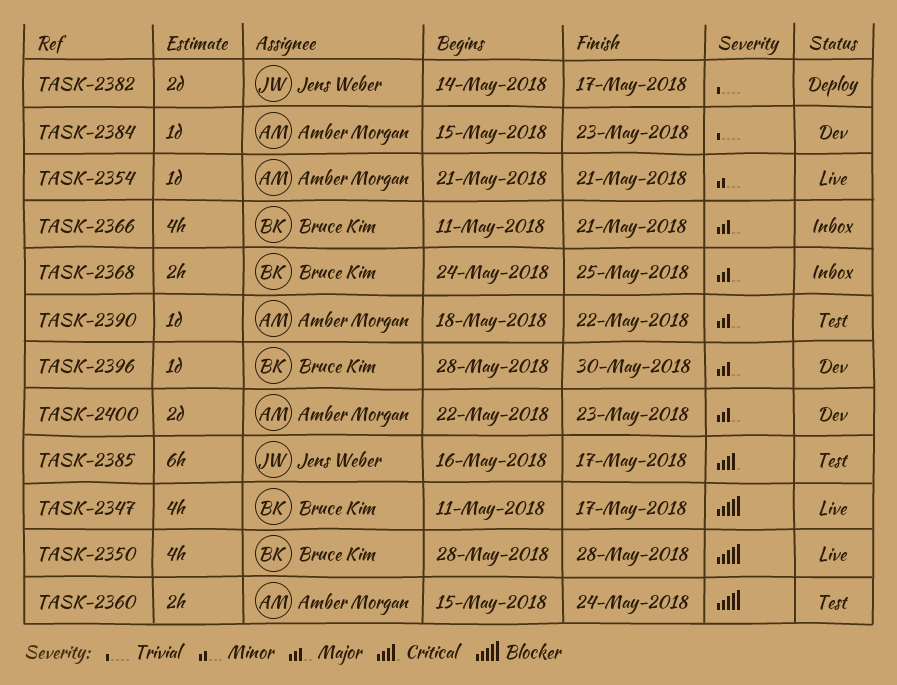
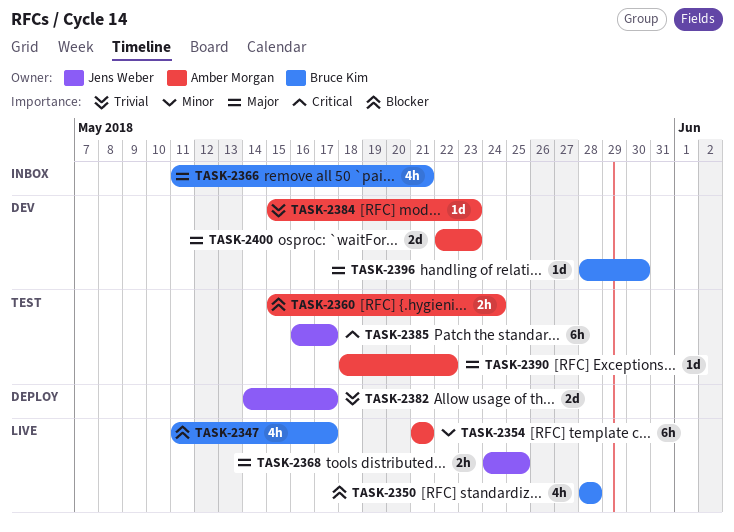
TASK-2354, estimate: 1d -> 6h
TASK-2368, status: Inbox -> Live
TASK-2368, owner: Bruce Kim -> Jens Weber

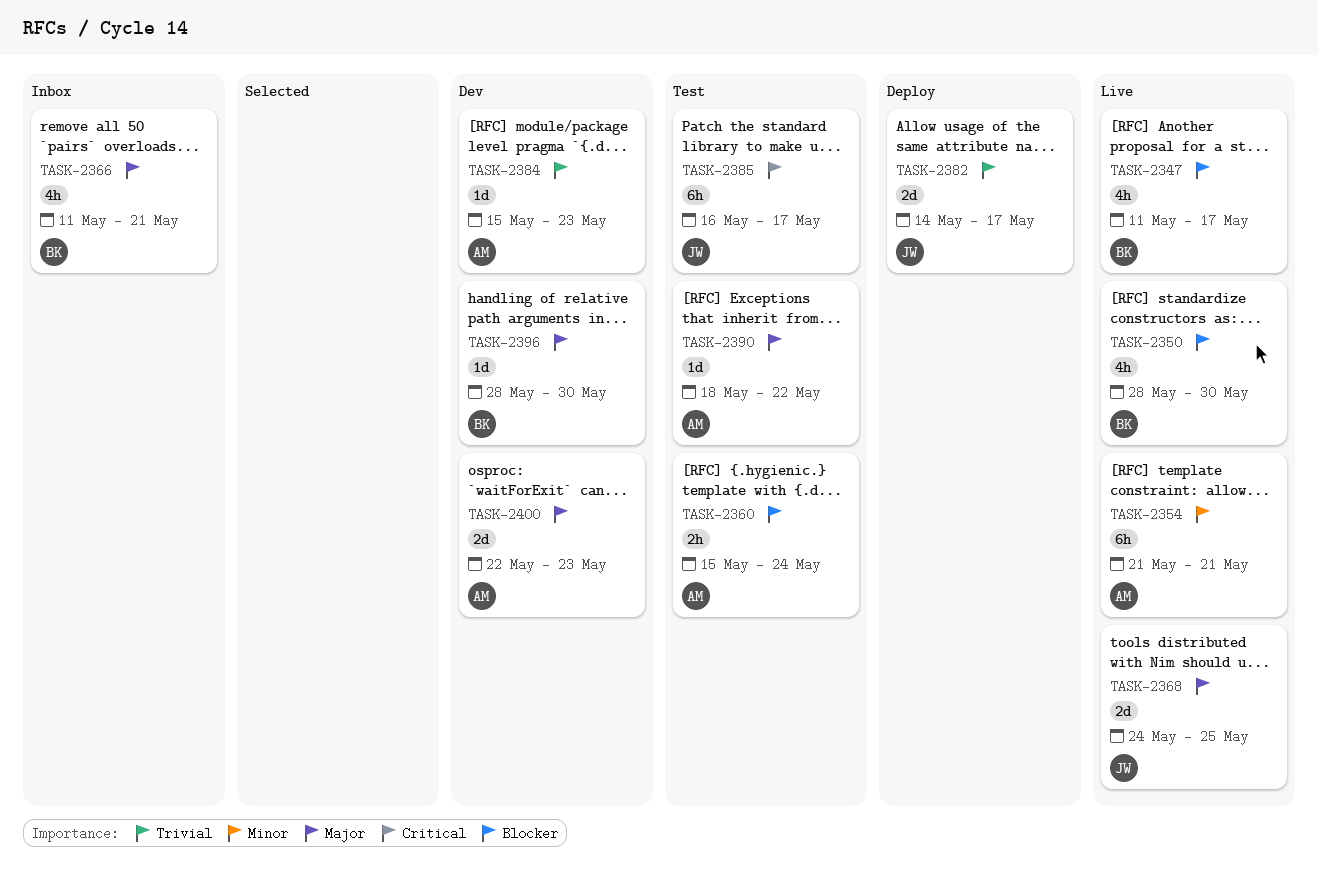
TASK-2350, due: May 28 -> May 30
TASK-2368, estimate: 2h -> 2d

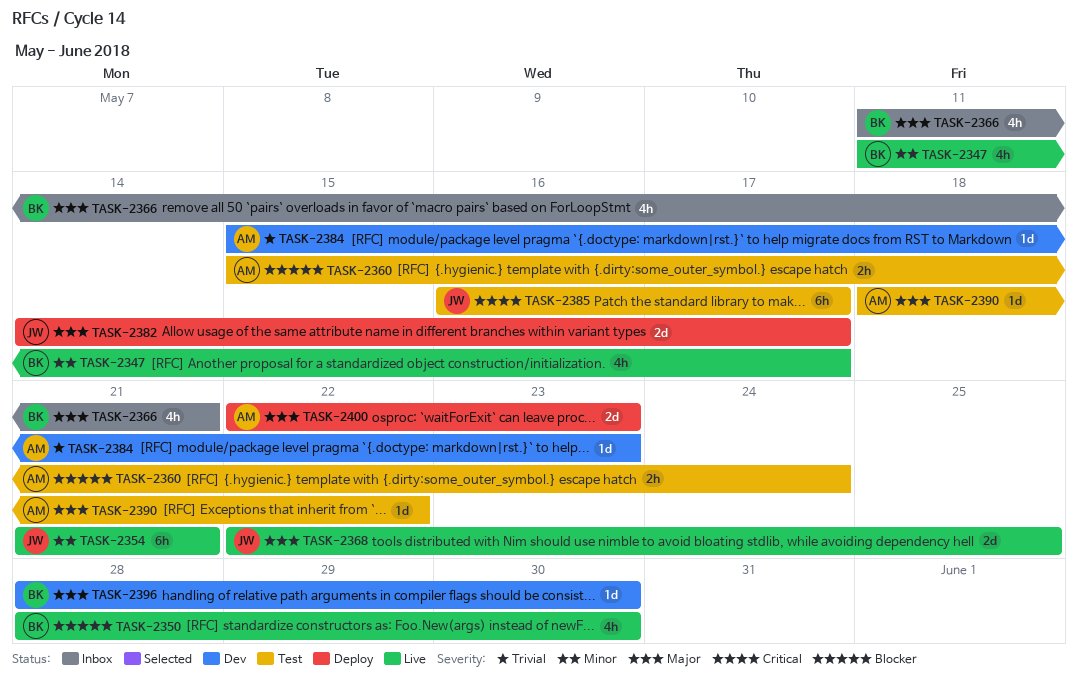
TASK-2347, priority: Blocker -> Minor
TASK-2354, owner: AM -> JW
TASK-2368, start: May 24 -> May 22
TASK-2382, priority: Trivial -> Major
TASK-2400, status: Dev -> Deploy

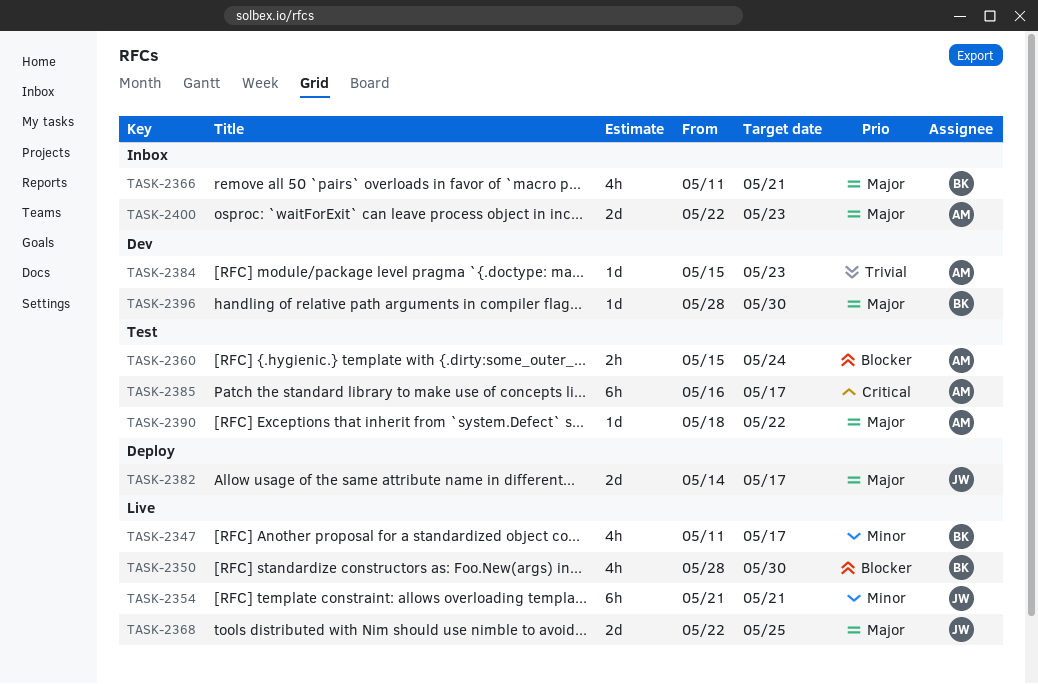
TASK-2385, owner: JW -> AM
TASK-2400, status: Deploy -> Inbox

